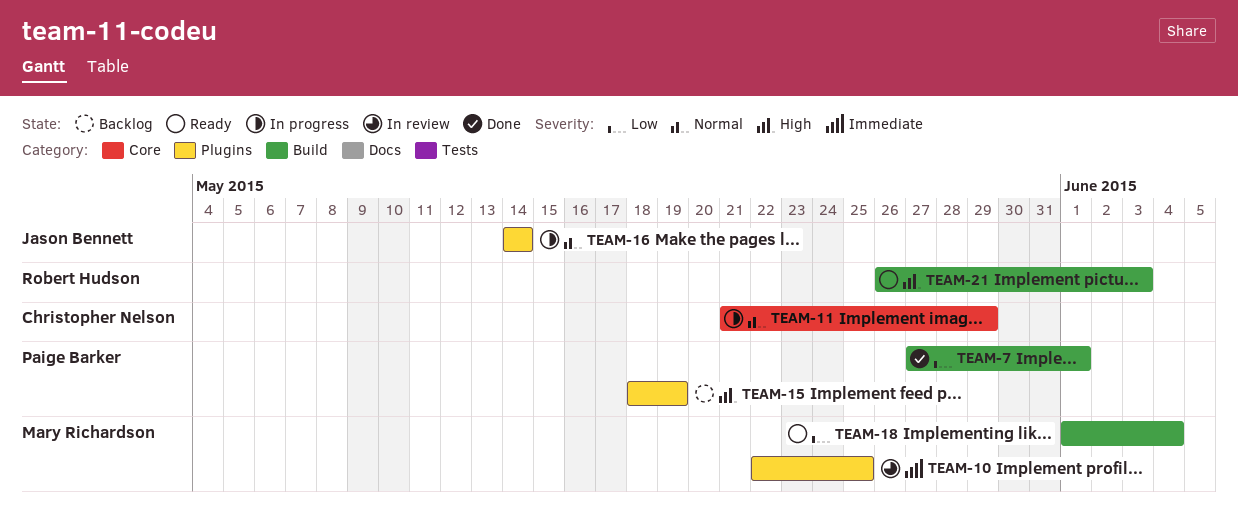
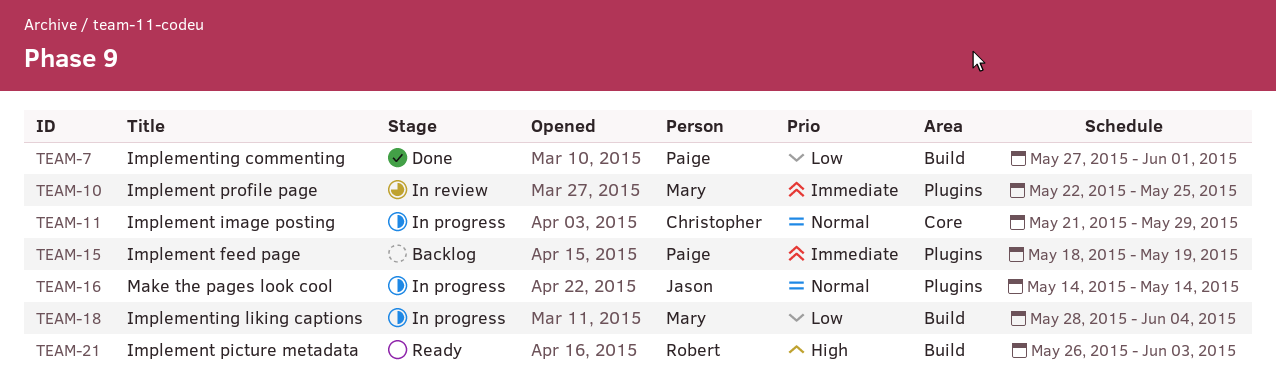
TEAM-15, priority: High -> Immediate
TEAM-18, status: Ready -> In progress
TEAM-18, start: Jun 1 -> May 28

